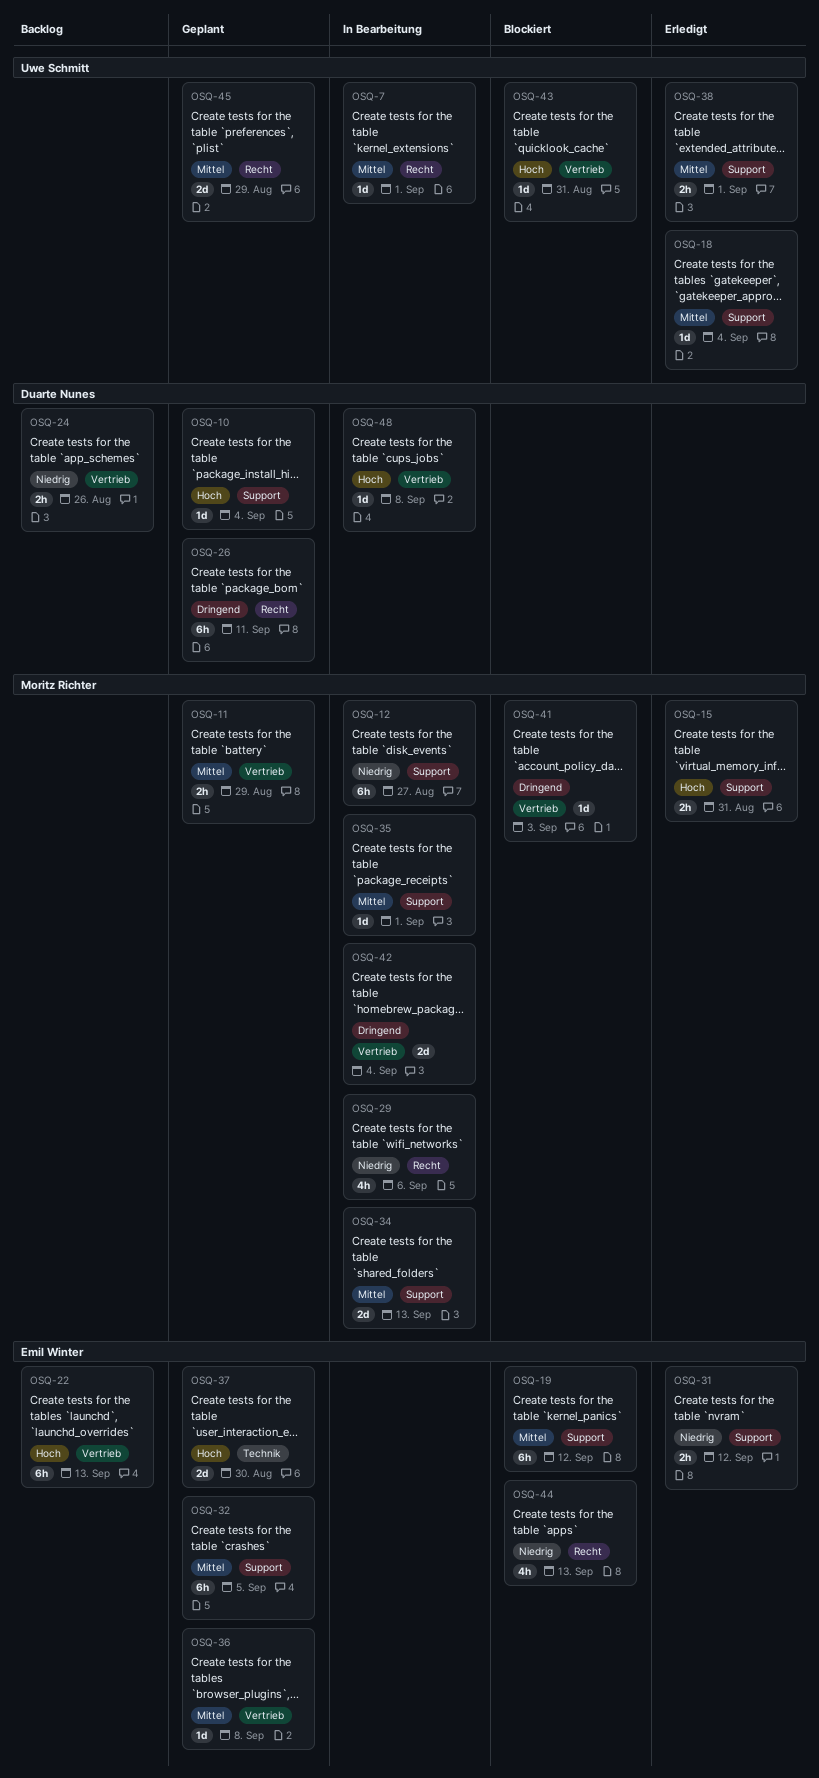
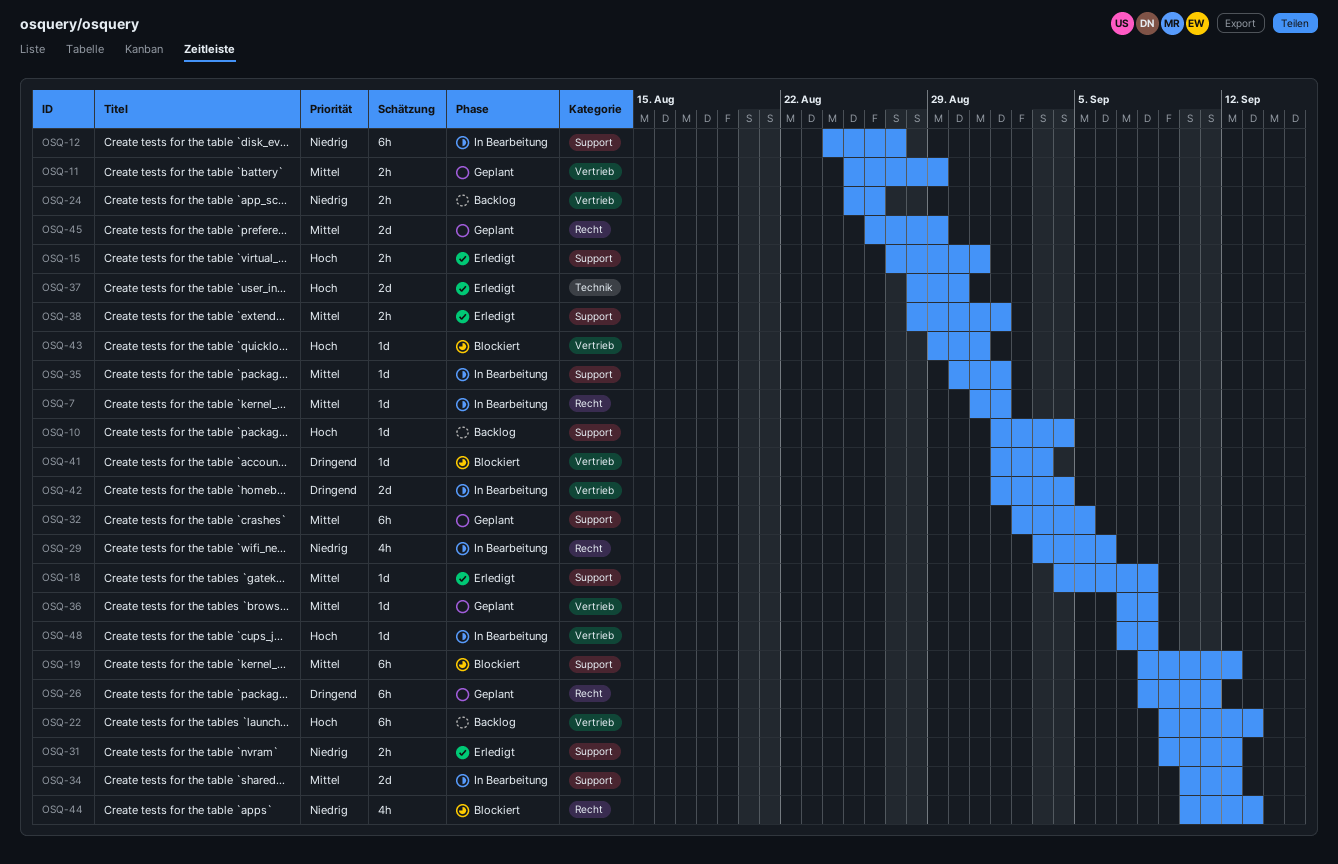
OSQ-10, status: Geplant -> Backlog
OSQ-18, due: Sep 4 -> Sep 8
OSQ-34, due: Sep 13 -> Sep 12
OSQ-37, status: Geplant -> Erledigt

